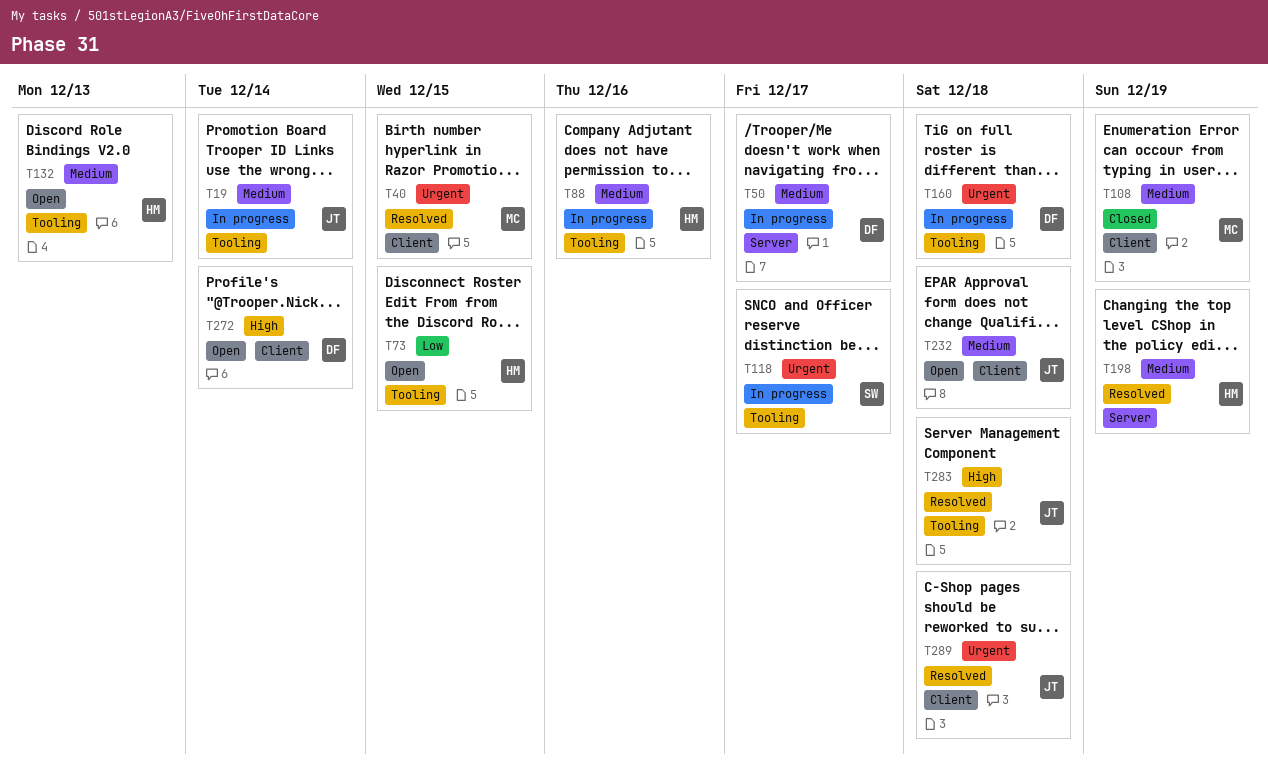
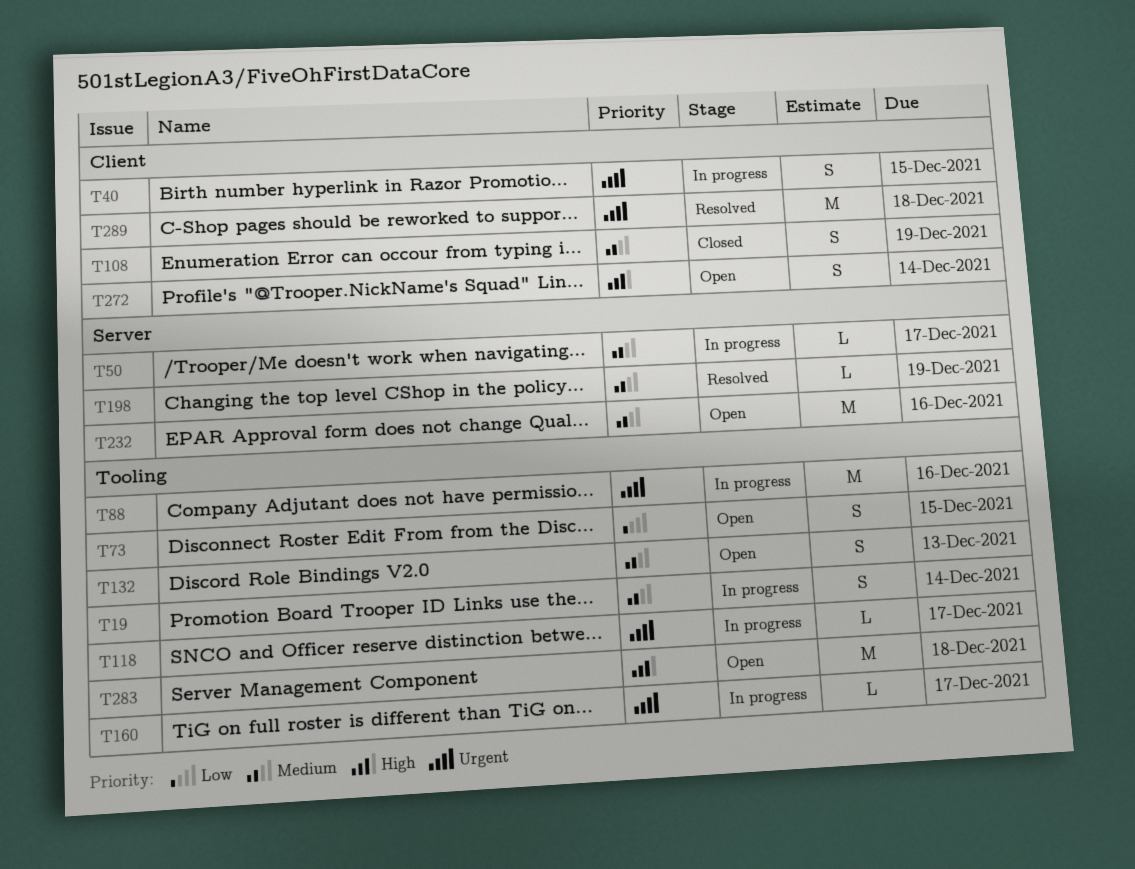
T40, status: Resolved -> In progress
T88, priority: Medium -> Urgent
T160, due: Dec 18 -> Dec 17
T232, label: Client -> Server
T232, due: Dec 18 -> Dec 16
T283, status: Resolved -> Open

